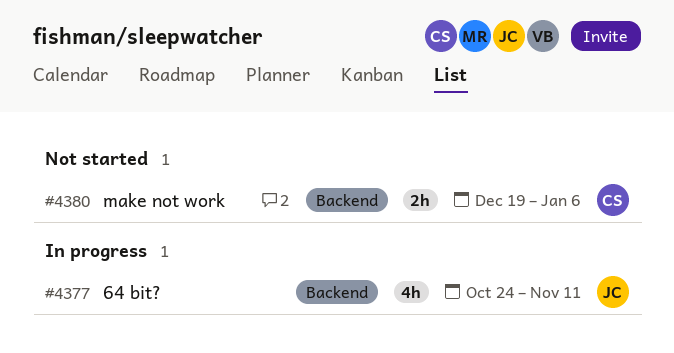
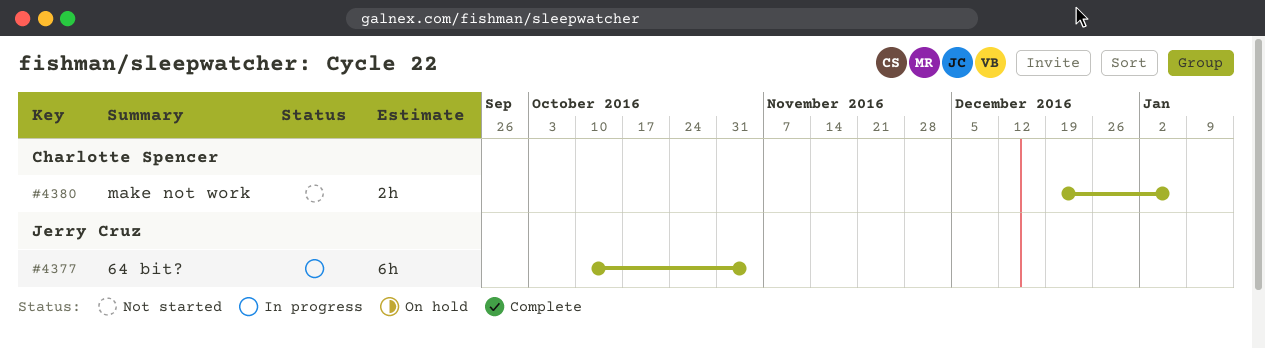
#4377, estimate: 4h -> 6h
#4377, start: Oct 24 -> Oct 10
#4377, due: Nov 11 -> Nov 4

